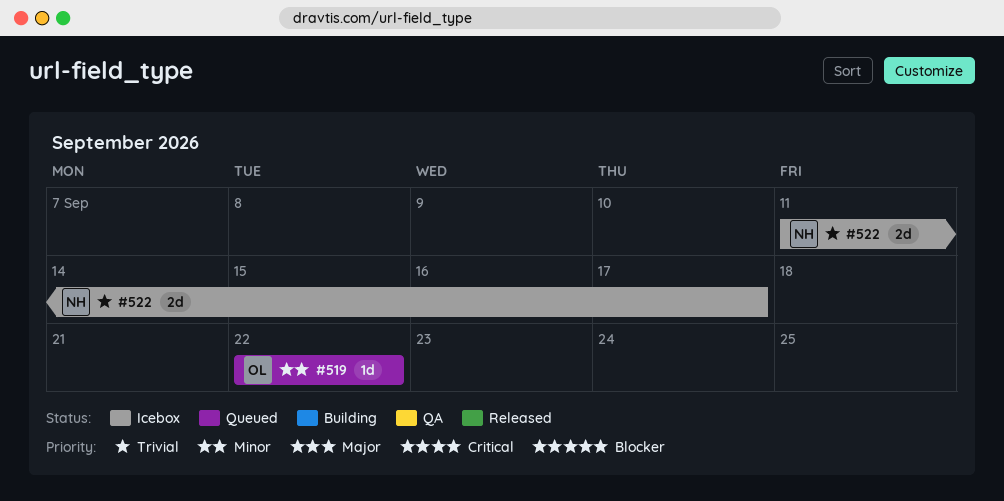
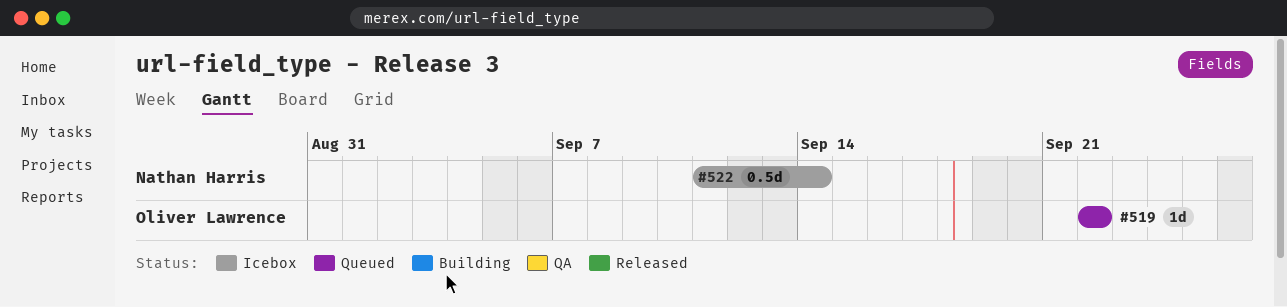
#522, estimate: 2d -> 0.5d
#522, due: Sep 17 -> Sep 14

